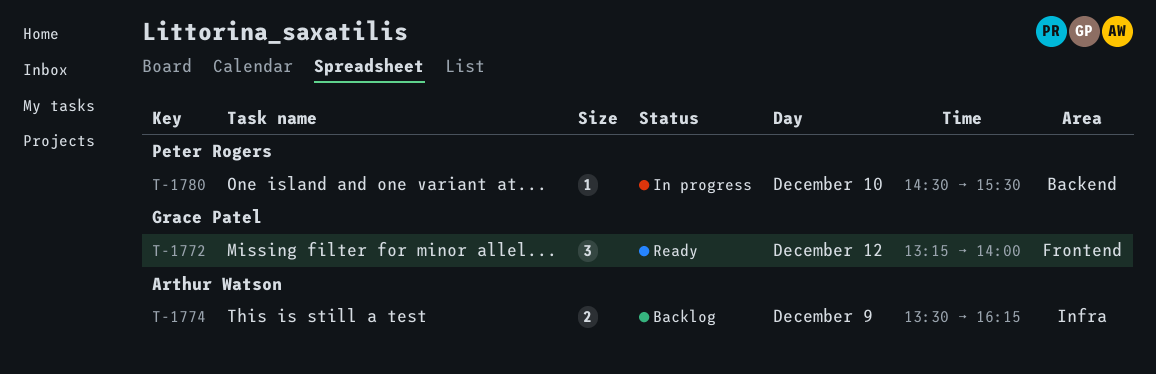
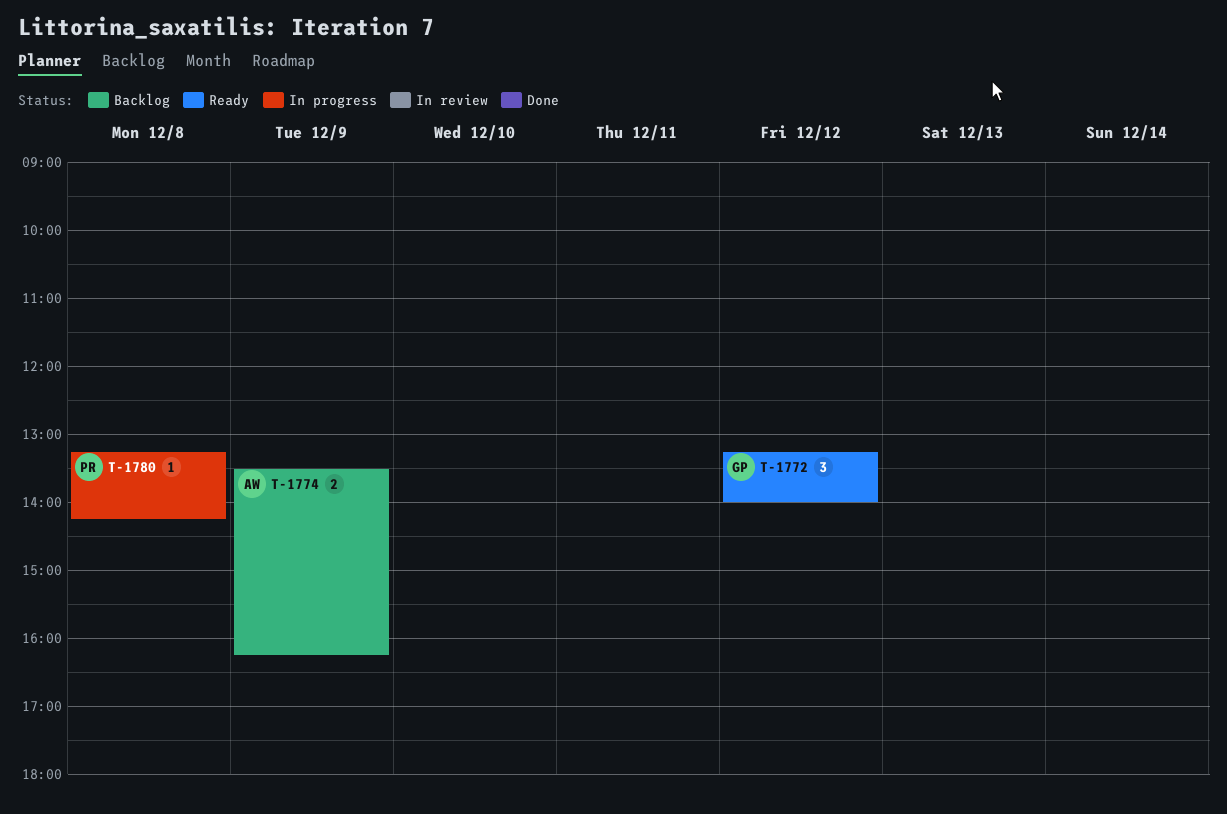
T-1780, day: Dec 10 -> Dec 8
T-1780, begins: 14:30 -> 13:15
T-1780, ends: 15:30 -> 14:15

